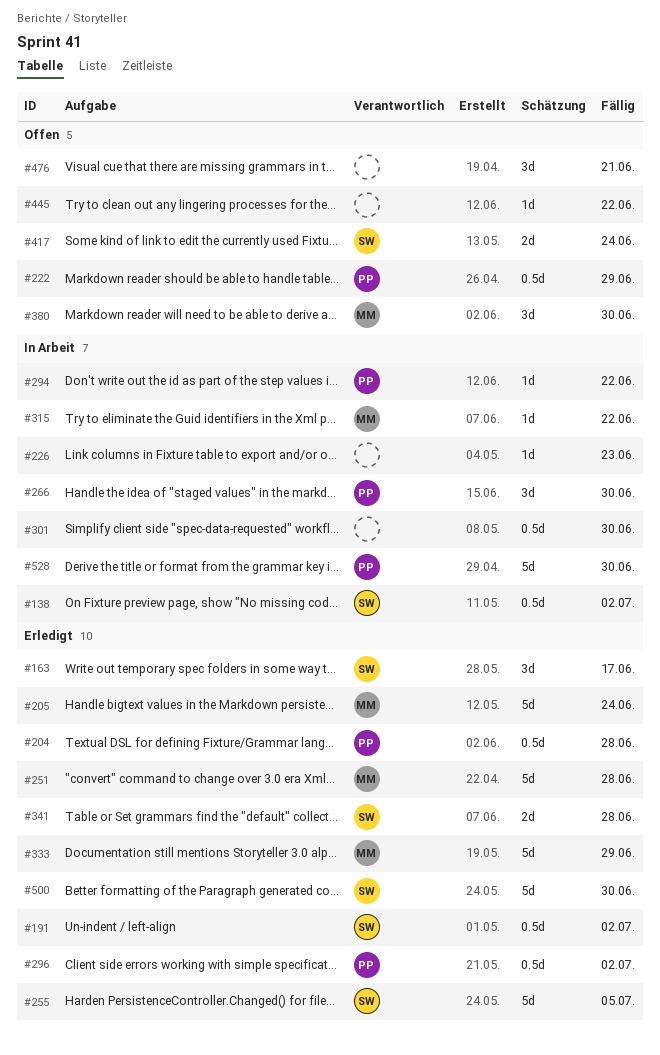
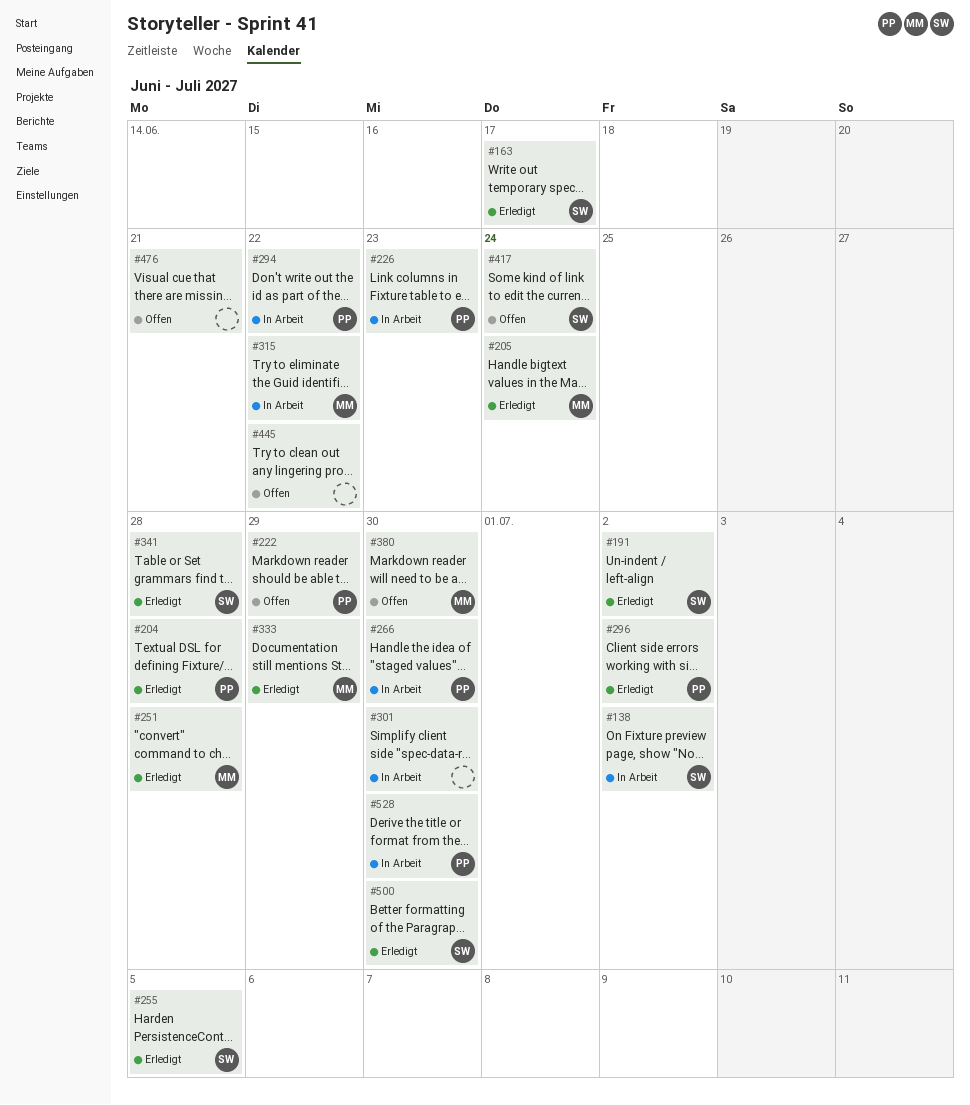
#226, owner: none -> PP

